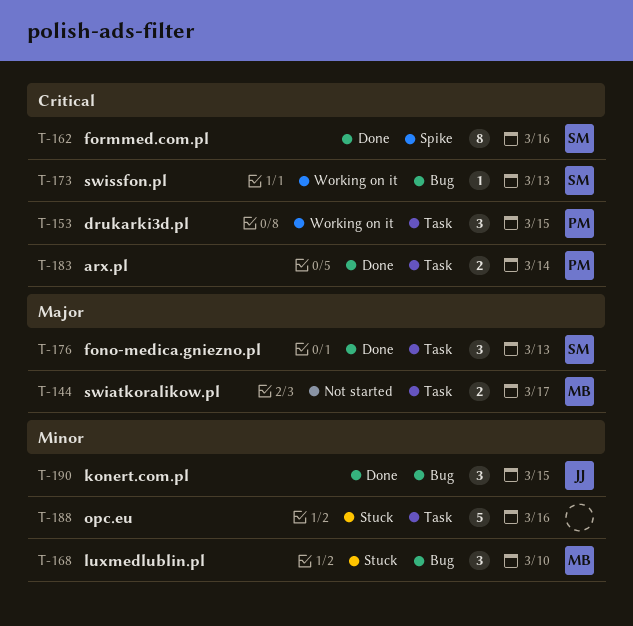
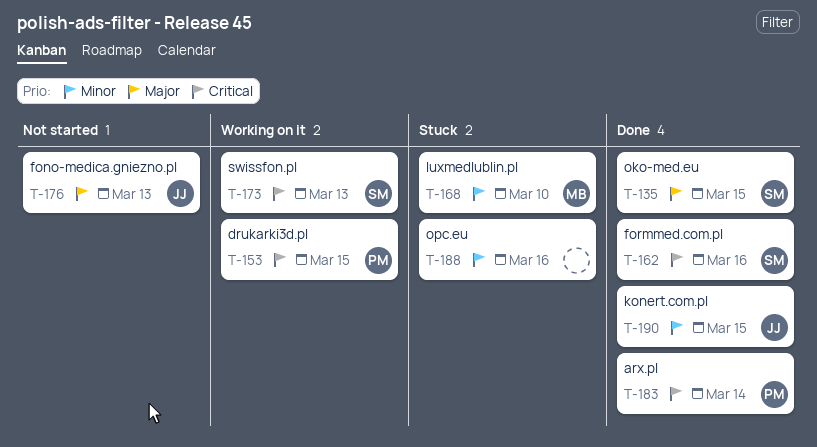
T-135: none -> present
T-144: present -> none
T-176, status: Done -> Not started
T-176, owner: SM -> JJ

